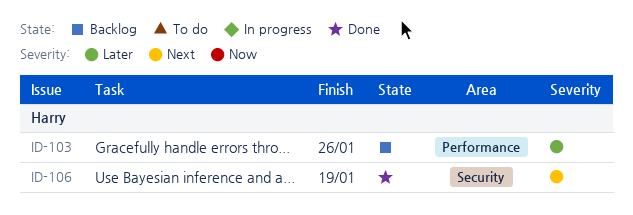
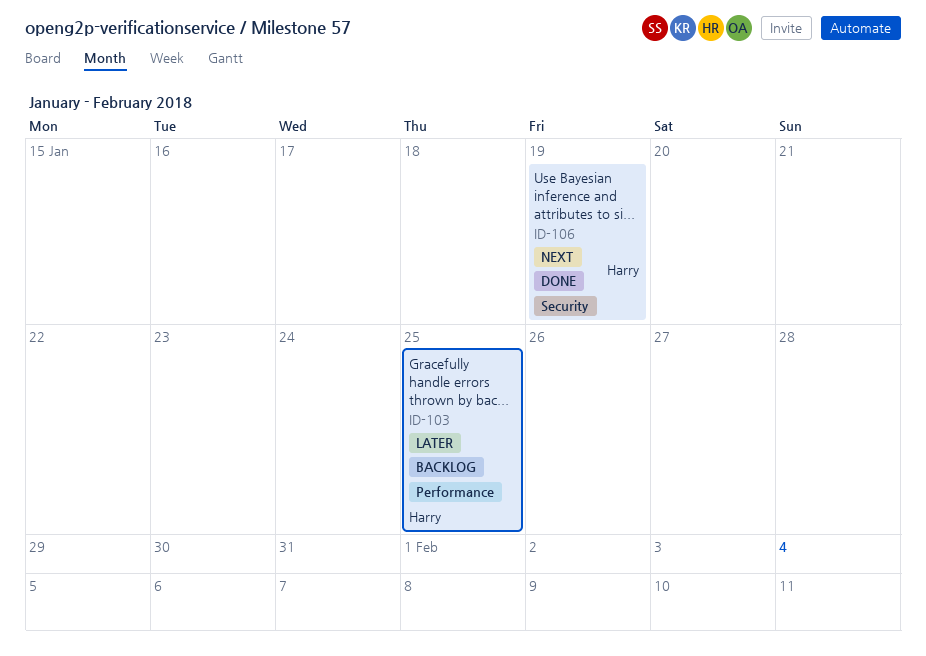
ID-103, due: Jan 26 -> Jan 25

